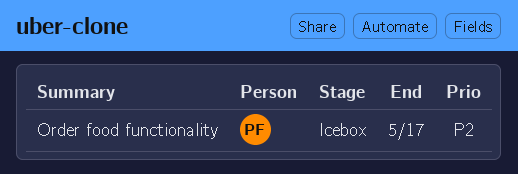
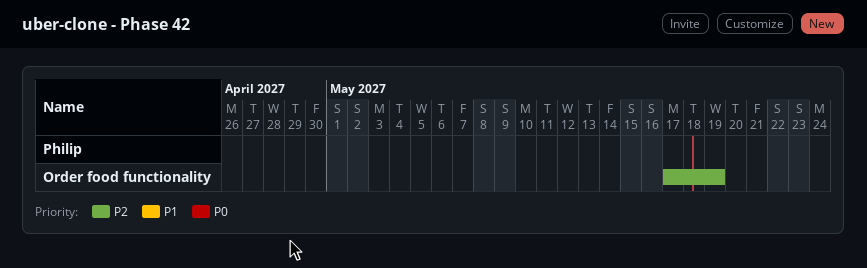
Order food functionality, due: May 17 -> May 19

